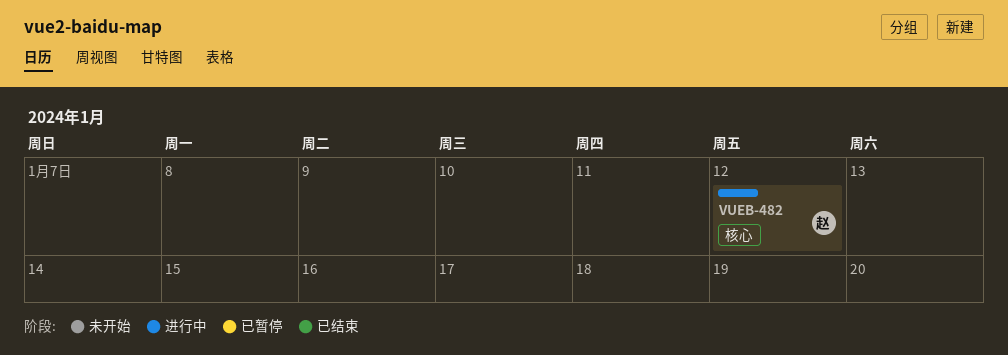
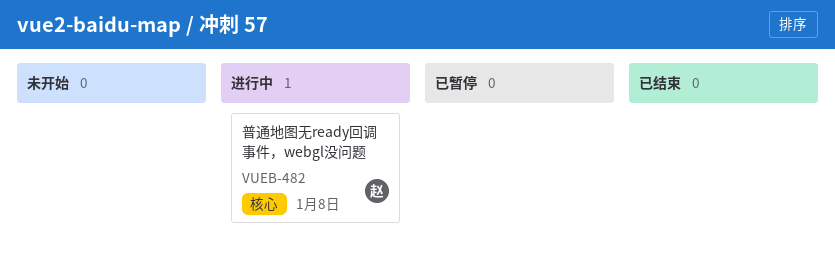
VUEB-482, due: Jan 12 -> Jan 8

